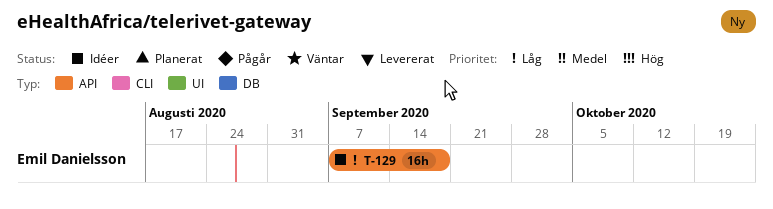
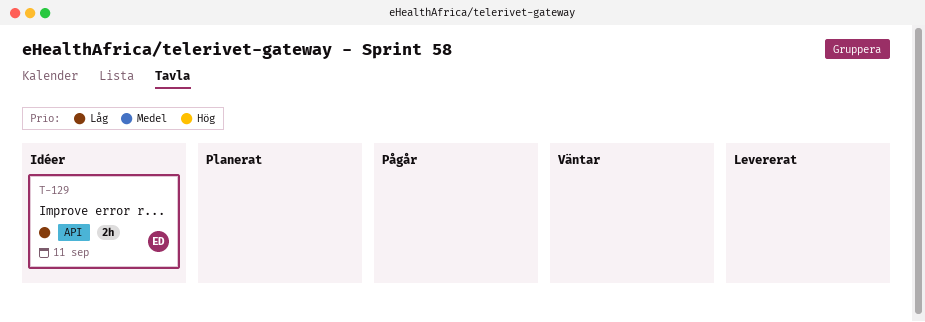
T-129, estimate: 16h -> 2h
T-129, due: Sep 18 -> Sep 11

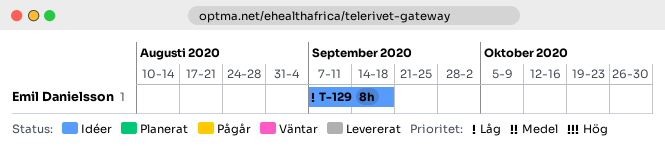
T-129, estimate: 2h -> 8h
T-129, due: Sep 11 -> Sep 18

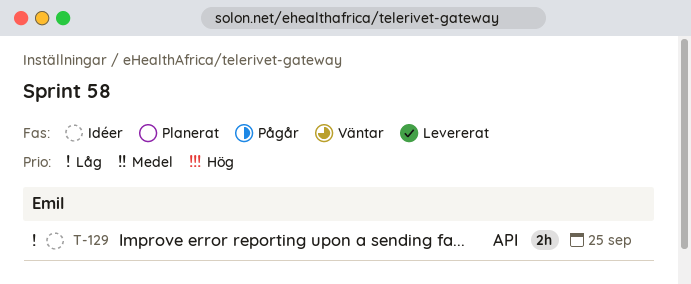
T-129, estimate: 8h -> 2h
T-129, due: Sep 18 -> Sep 25

